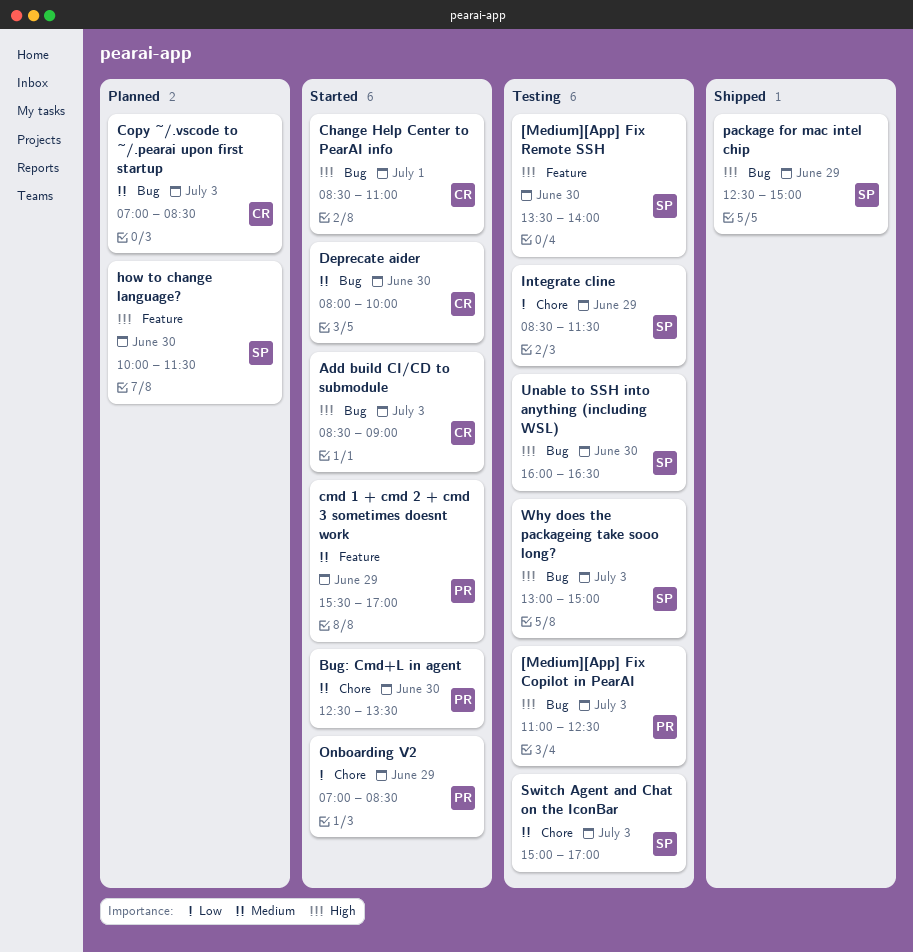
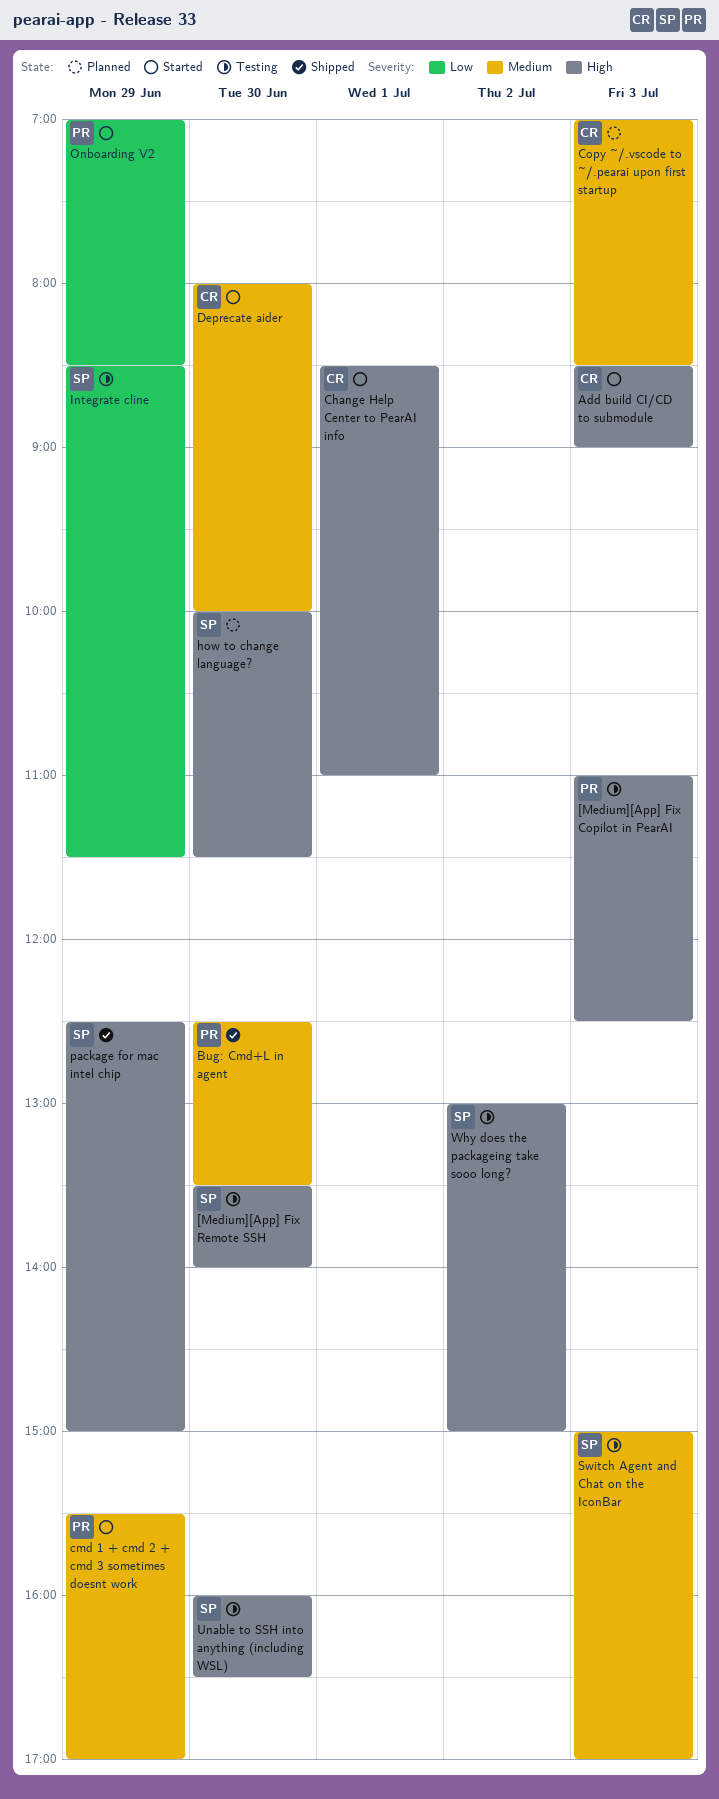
Bug: Cmd+L in agent, status: Started -> Shipped
Why does the packageing take sooo long?, day: Jul 3 -> Jul 2

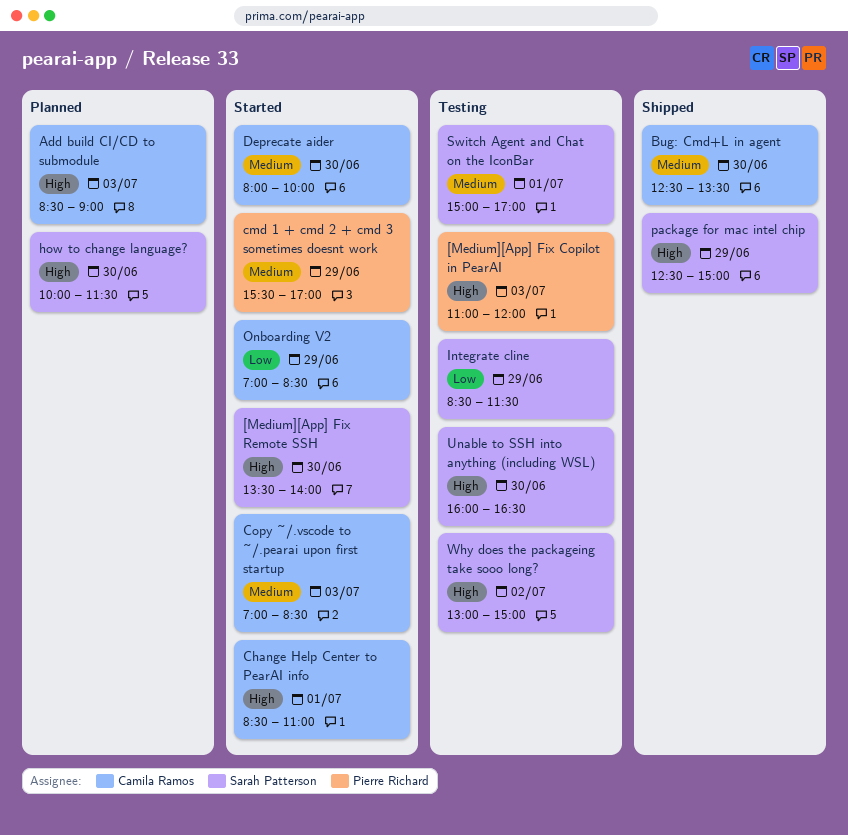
[Medium][App] Fix Copilot in PearAI, ends: 12:30 -> 12:00
[Medium][App] Fix Remote SSH, status: Testing -> Started
Add build CI/CD to submodule, status: Started -> Planned
Bug: Cmd+L in agent, owner: Pierre Richard -> Camila Ramos
Copy ~/.vscode to ~/.pearai upon first startup, status: Planned -> Started
Onboarding V2, owner: Pierre Richard -> Camila Ramos
Switch Agent and Chat on the IconBar, day: Jul 3 -> Jul 1

